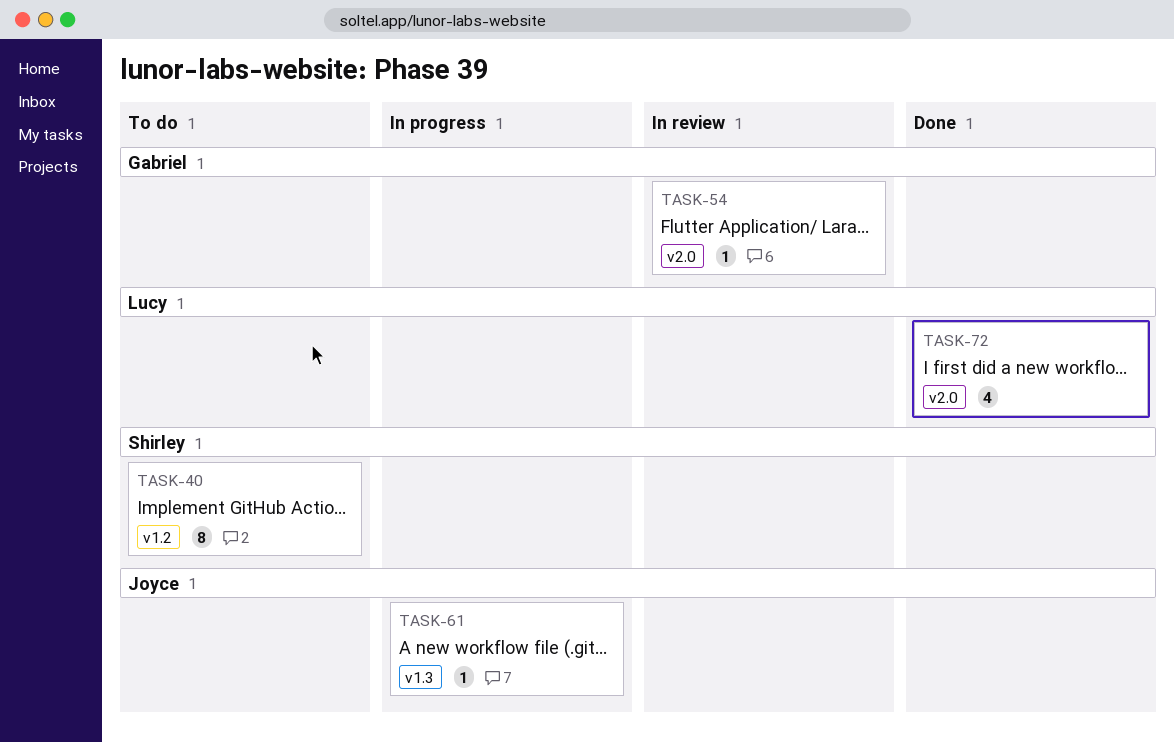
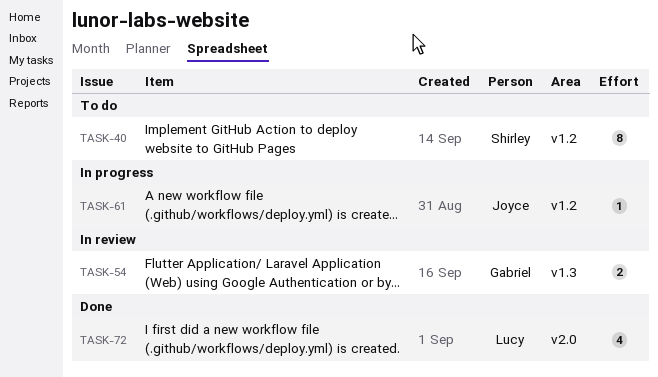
TASK-54, label: v2.0 -> v1.3
TASK-54, estimate: 1 -> 2
TASK-61, label: v1.3 -> v1.2

